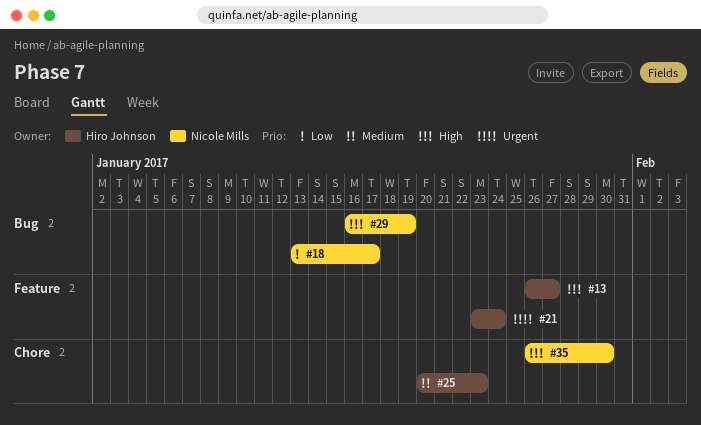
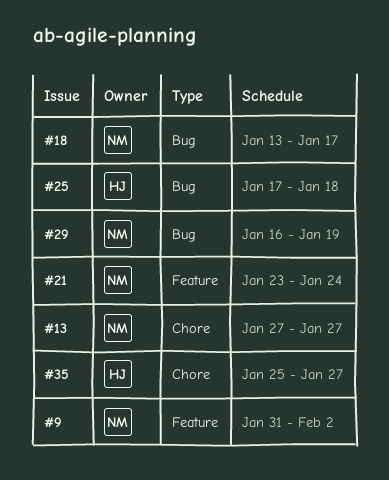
#9: none -> present
#13, owner: Hiro Johnson -> Nicole Mills
#13, label: Feature -> Chore
#13, start: Jan 26 -> Jan 27
#21, owner: Hiro Johnson -> Nicole Mills
#25, label: Chore -> Bug
#25, start: Jan 20 -> Jan 17
#25, due: Jan 23 -> Jan 18
#35, owner: Nicole Mills -> Hiro Johnson
#35, start: Jan 26 -> Jan 25
#35, due: Jan 30 -> Jan 27

